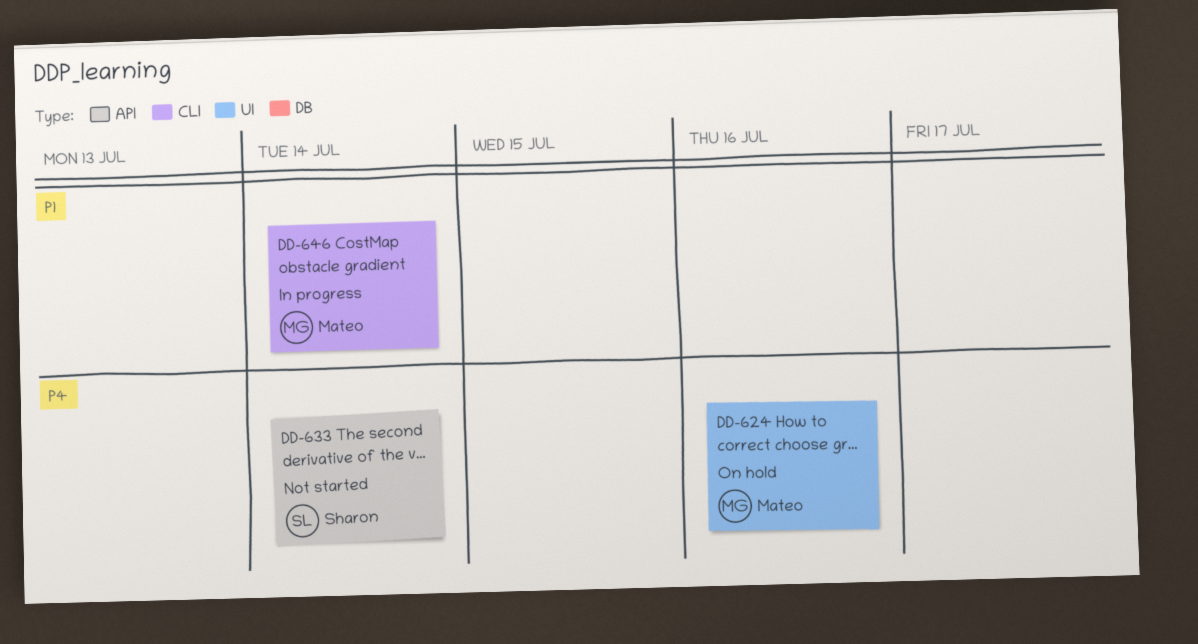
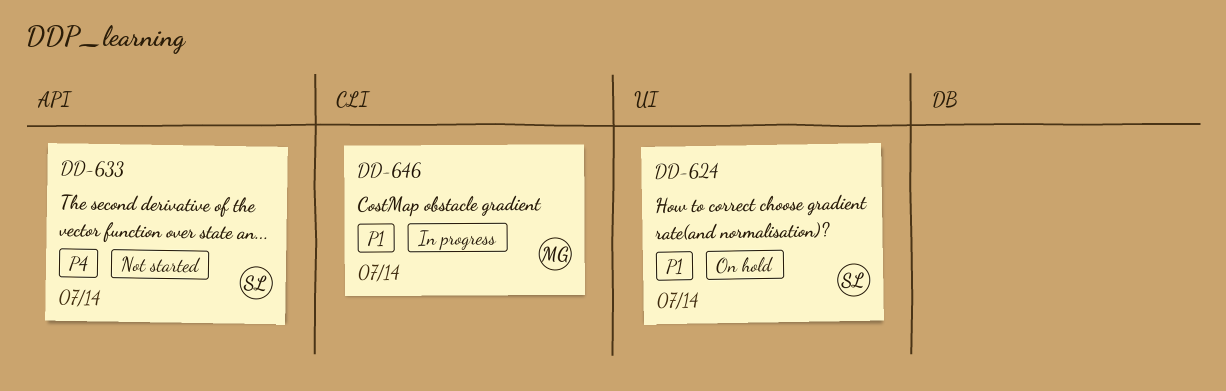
DD-624, owner: Mateo -> Sharon
DD-624, priority: P4 -> P1
DD-624, due: Jul 16 -> Jul 14

